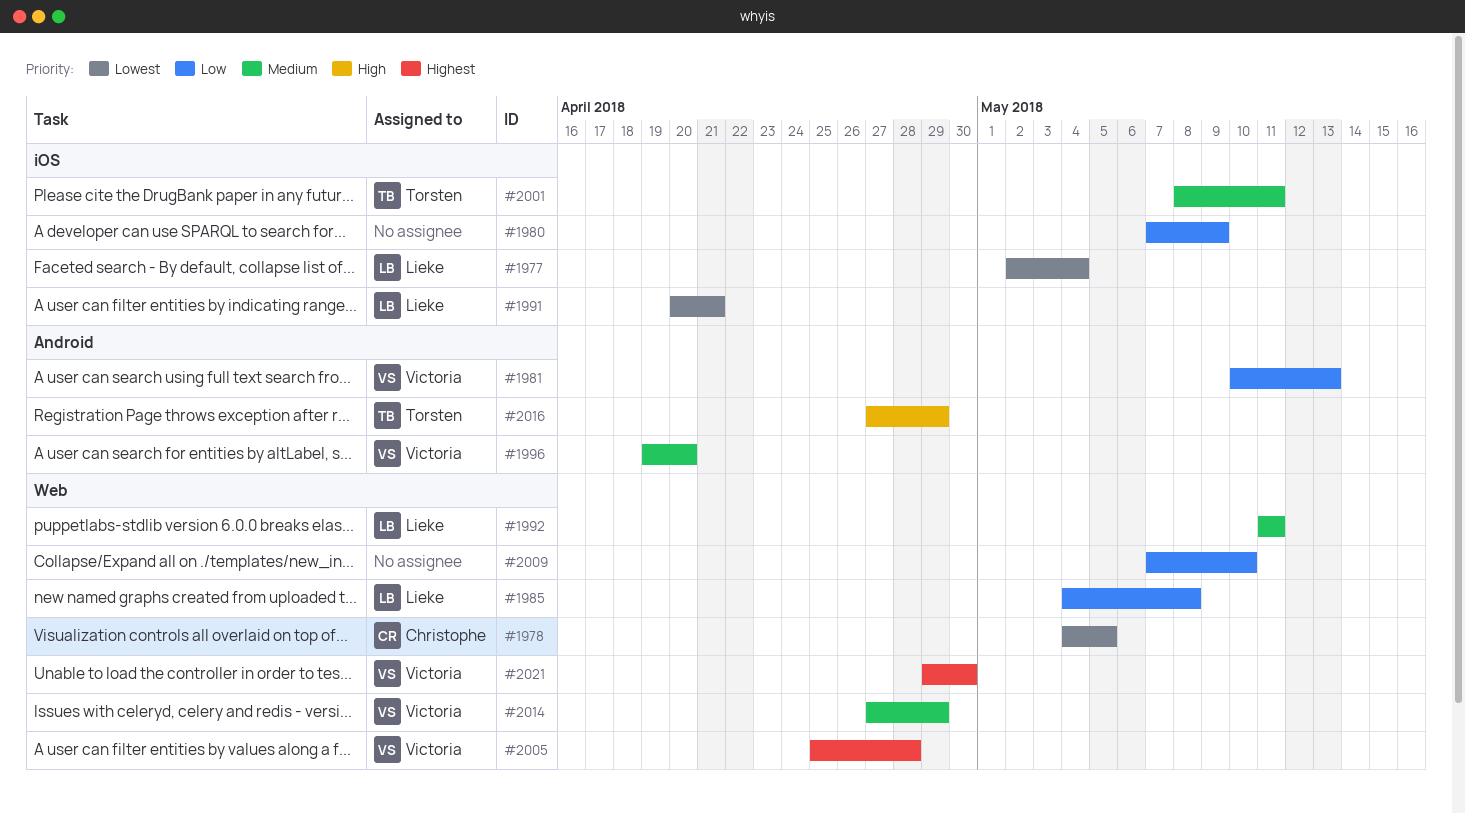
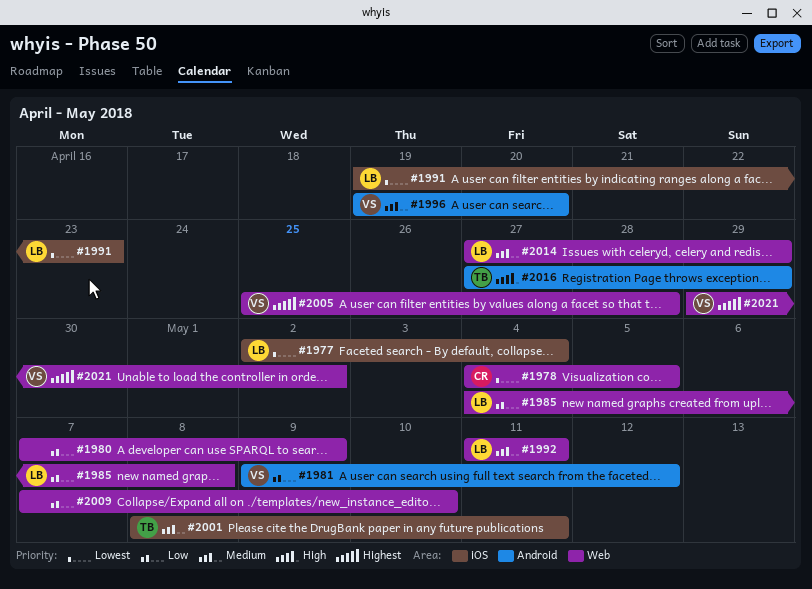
#1980, label: iOS -> Web
#1981, start: May 10 -> May 9
#1981, due: May 13 -> May 12
#1991, start: Apr 20 -> Apr 19
#1991, due: Apr 21 -> Apr 23
#2014, owner: Victoria -> Lieke
#2021, due: Apr 30 -> May 2

